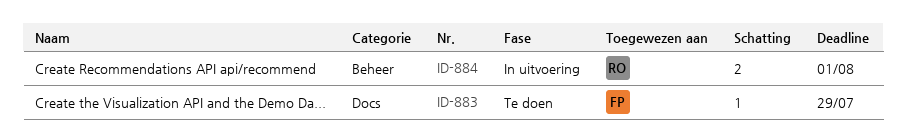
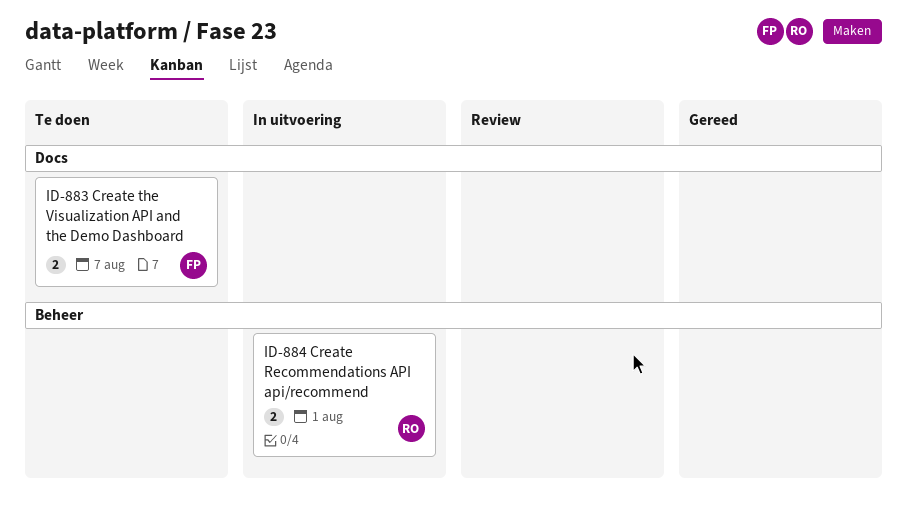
ID-883, estimate: 1 -> 2
ID-883, due: Jul 29 -> Aug 7

